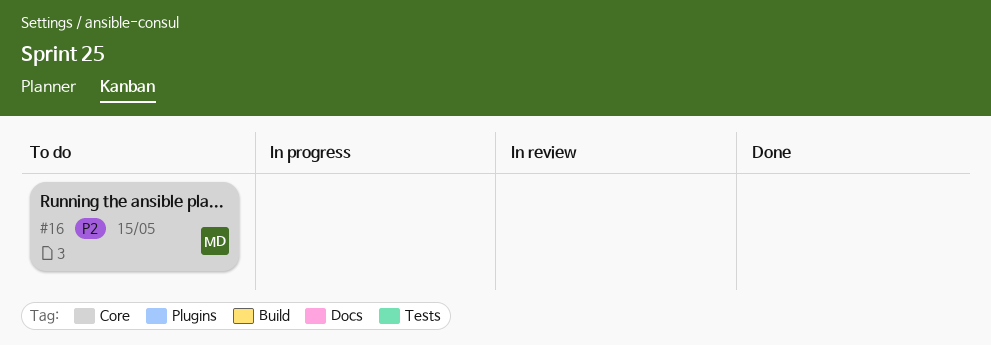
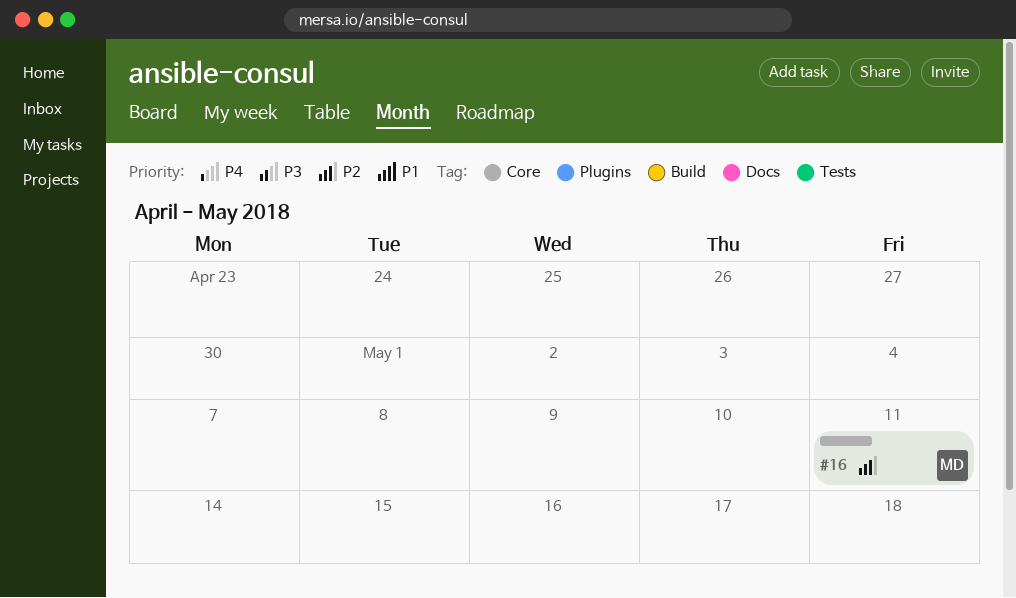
#16, due: May 15 -> May 11

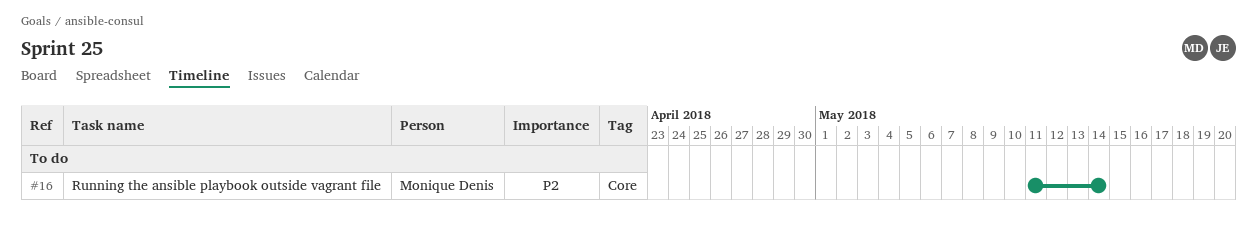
#16, due: May 11 -> May 14

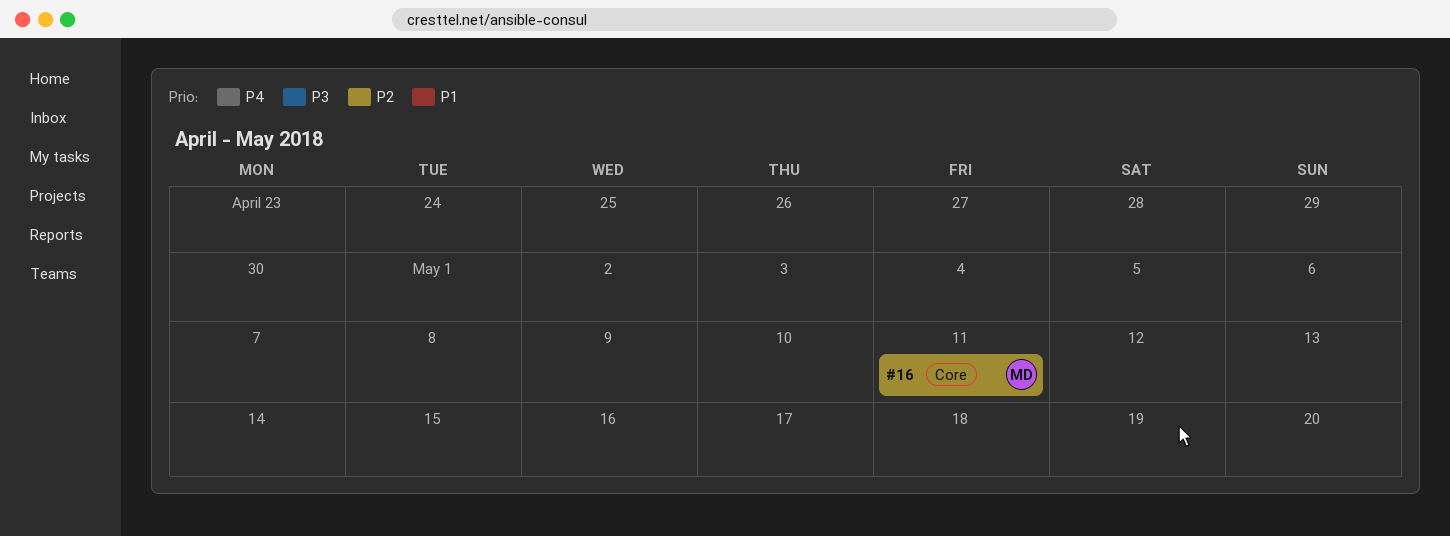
#16, due: May 14 -> May 11

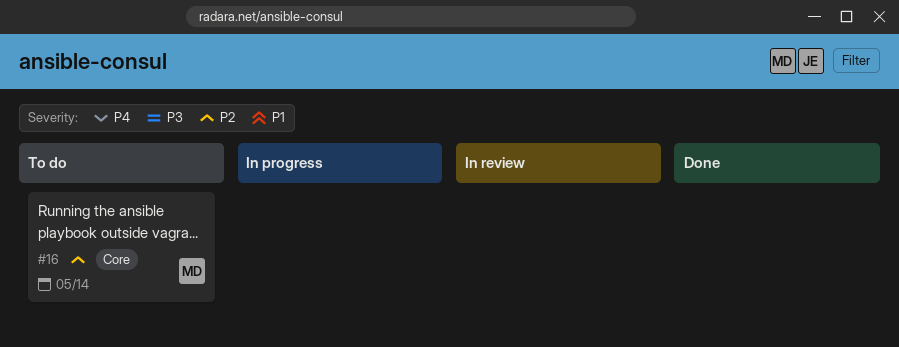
#16, due: May 11 -> May 14

